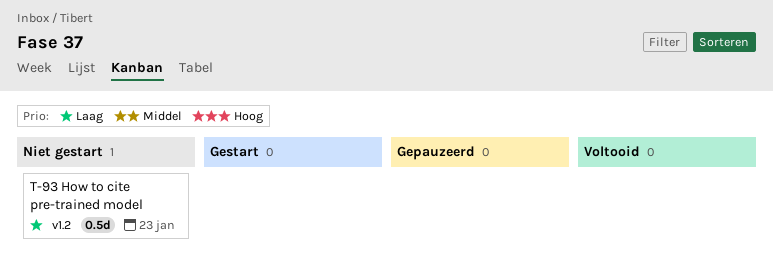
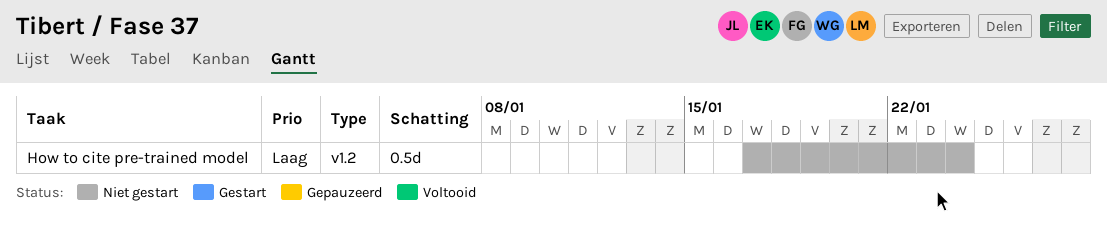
How to cite pre-trained model, due: Jan 23 -> Jan 24

